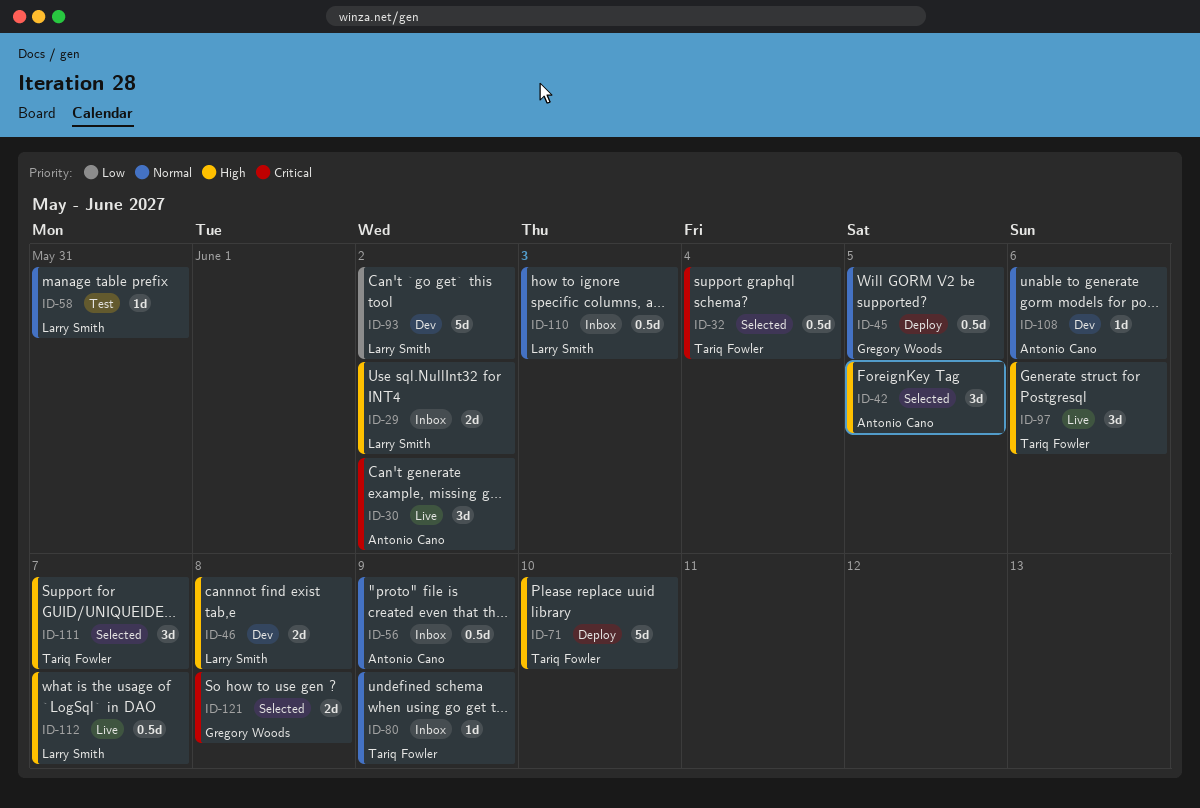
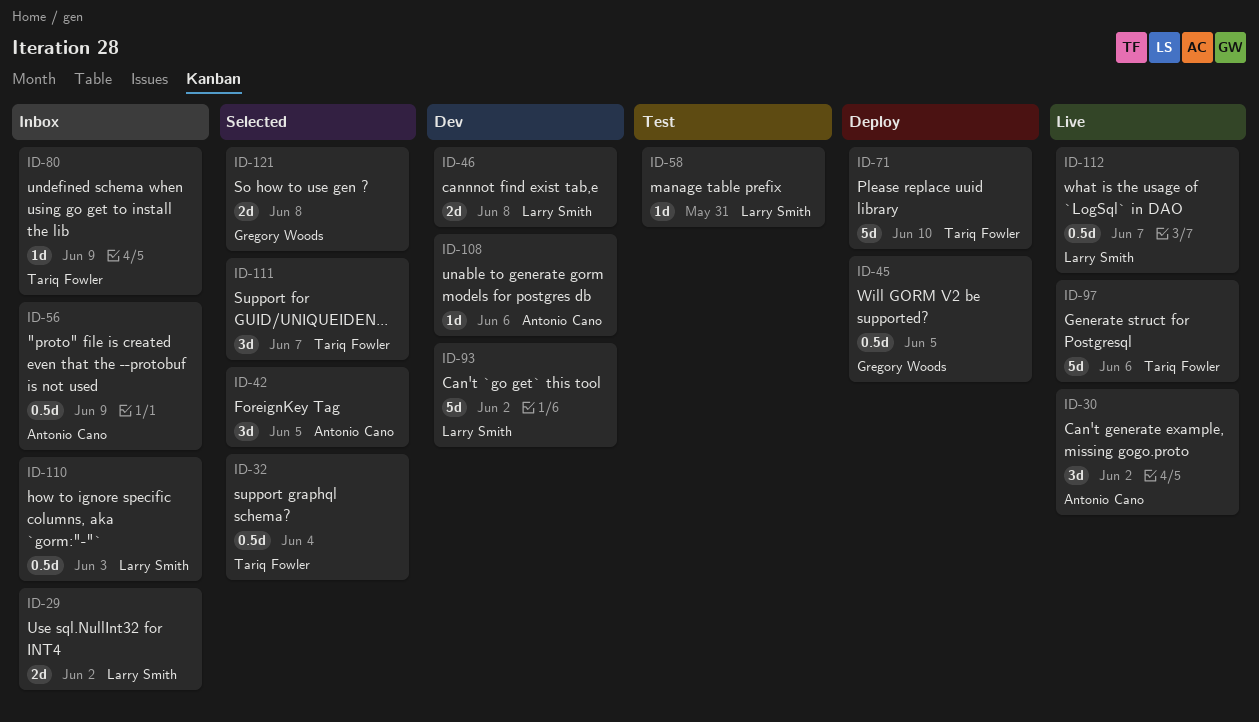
ID-97, estimate: 3d -> 5d

